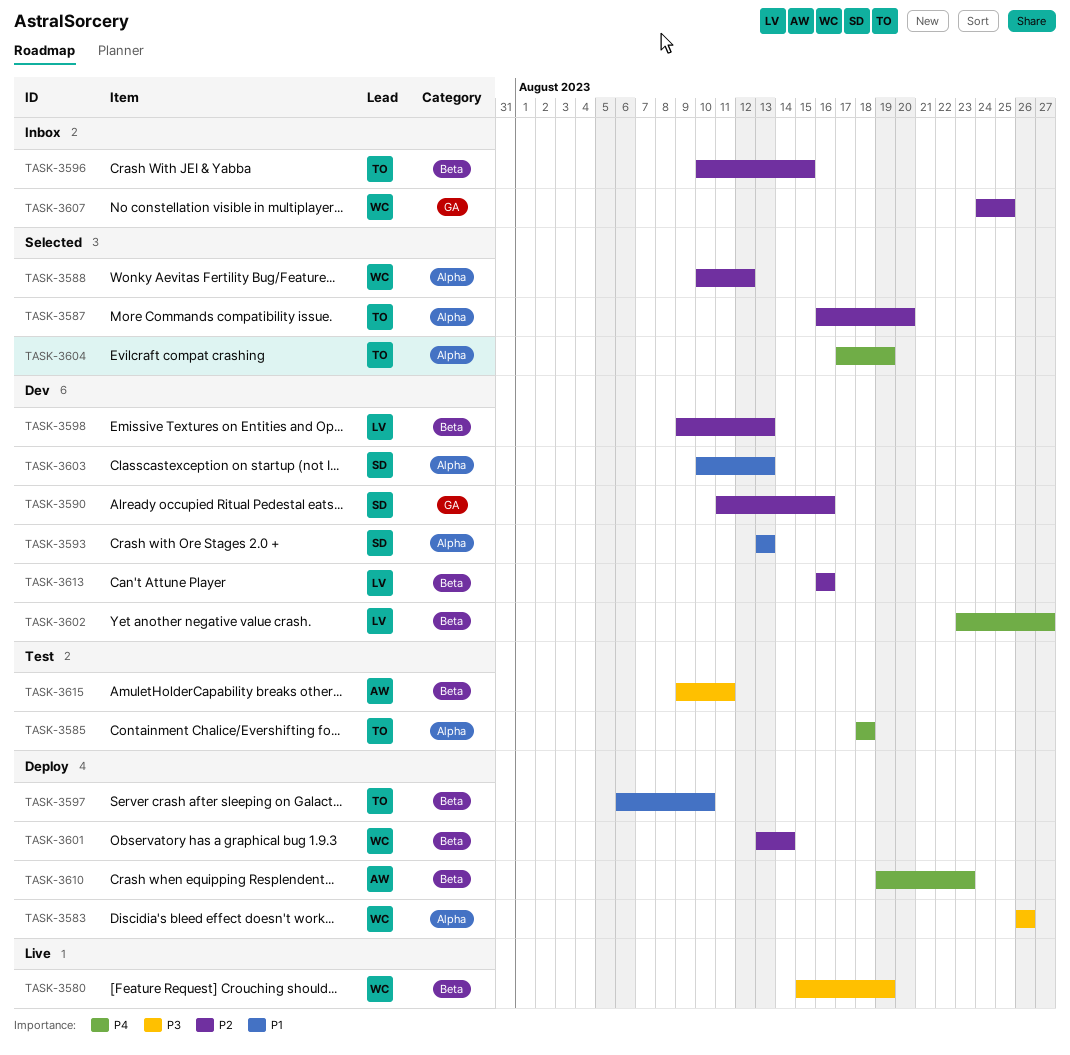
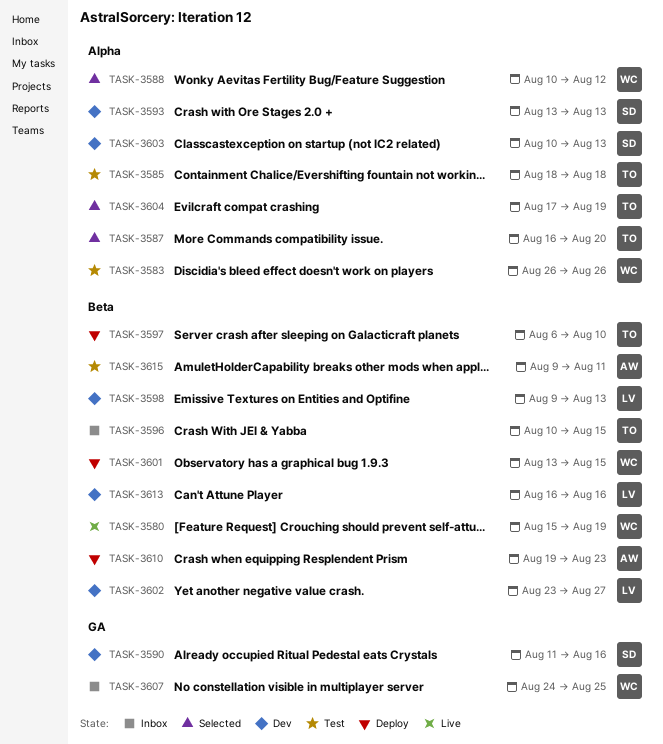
TASK-3583, status: Deploy -> Test
TASK-3601, due: Aug 14 -> Aug 15

